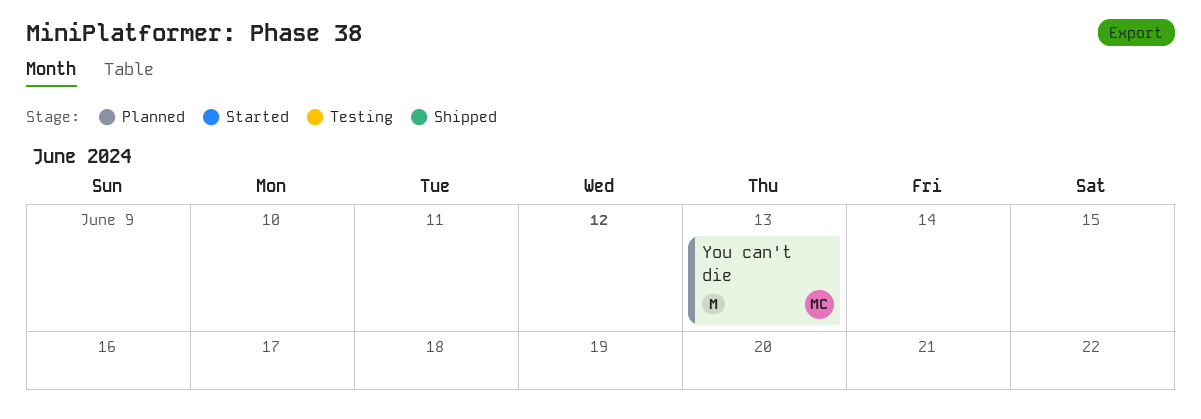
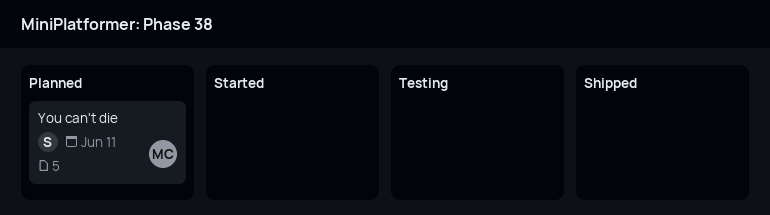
You can't die, estimate: M -> S
You can't die, due: Jun 13 -> Jun 11

